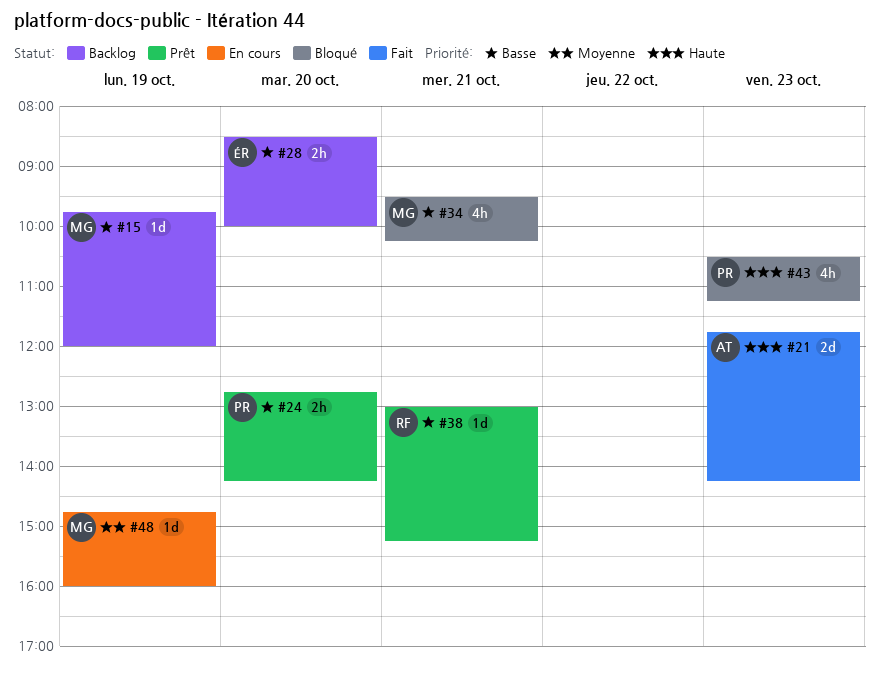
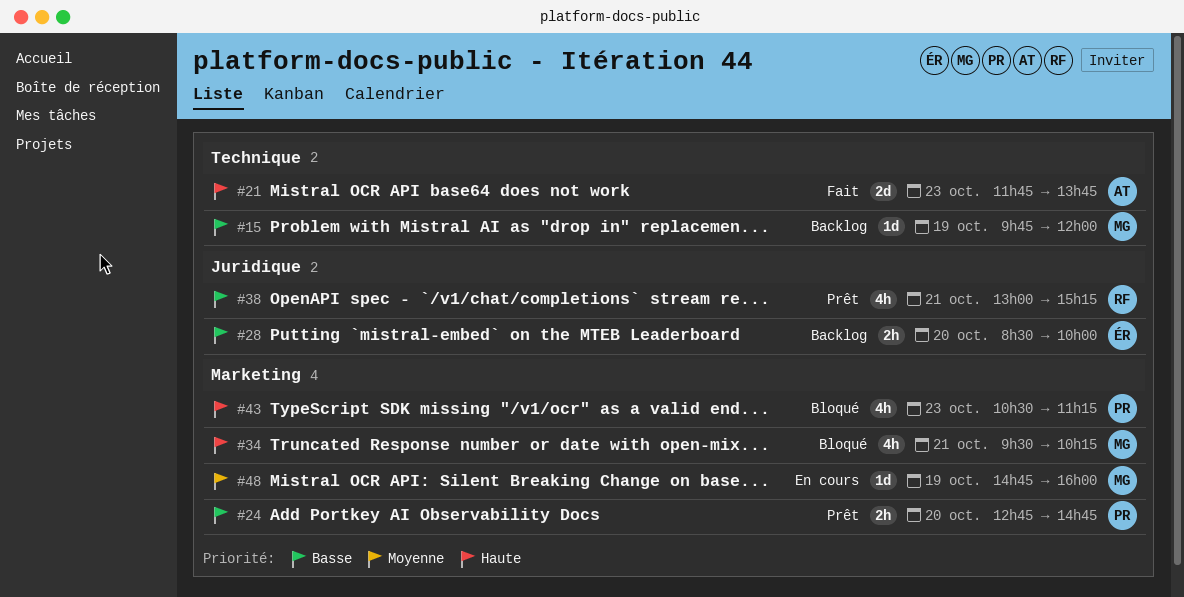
#21, ends: 14:15 -> 13:45
#24, ends: 14:15 -> 14:45
#34, priority: Basse -> Haute
#38, estimate: 1d -> 4h

